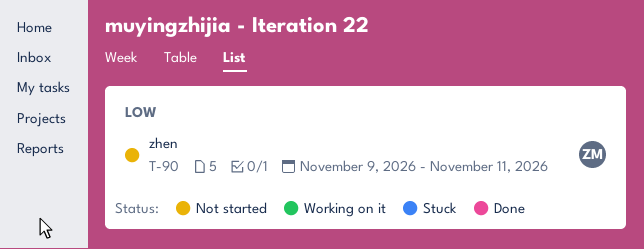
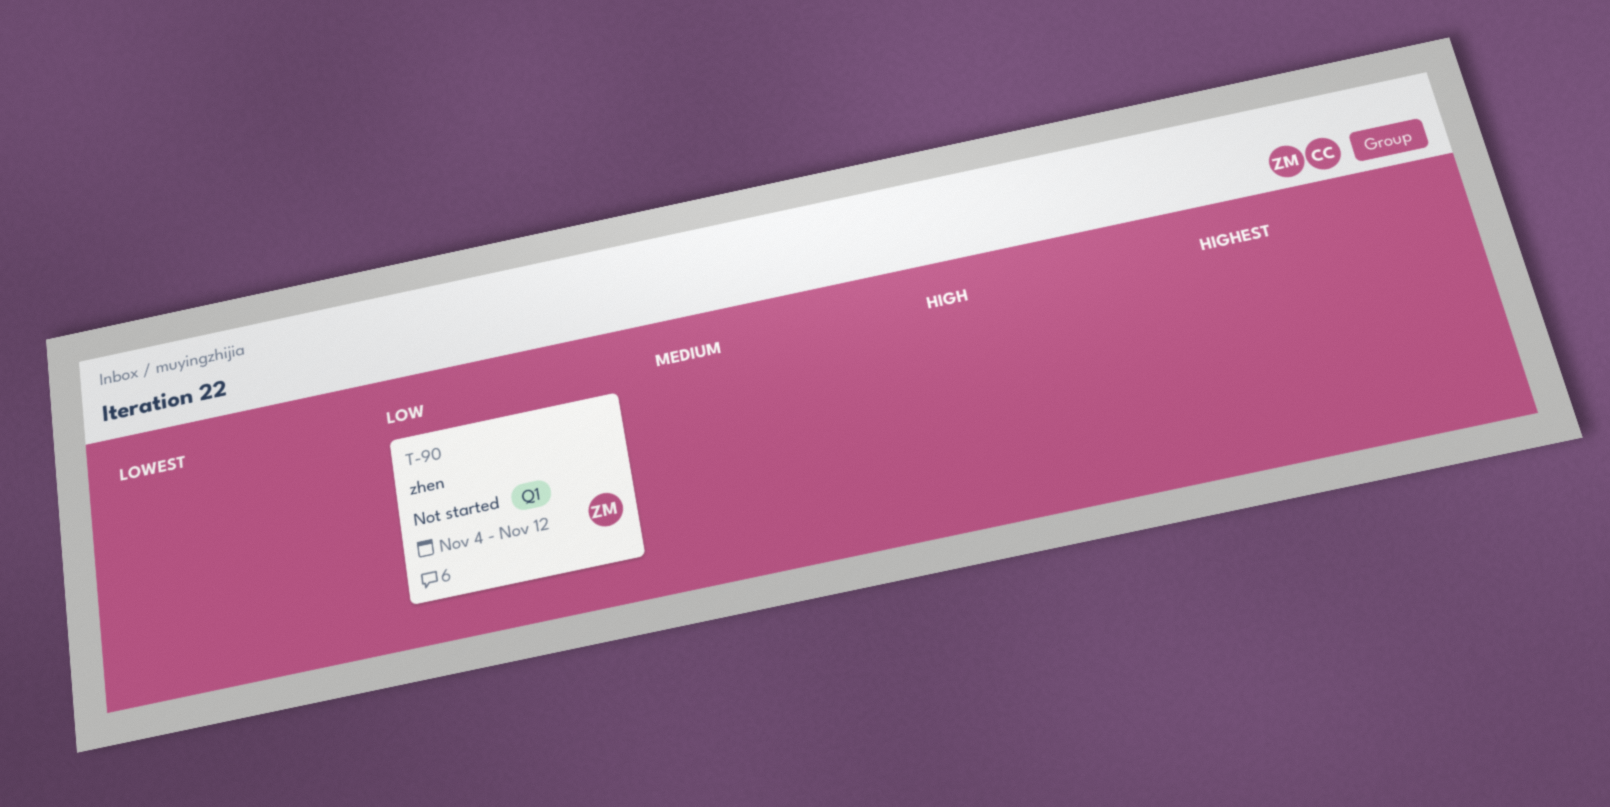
T-90, start: Nov 9 -> Nov 4
T-90, due: Nov 11 -> Nov 12

